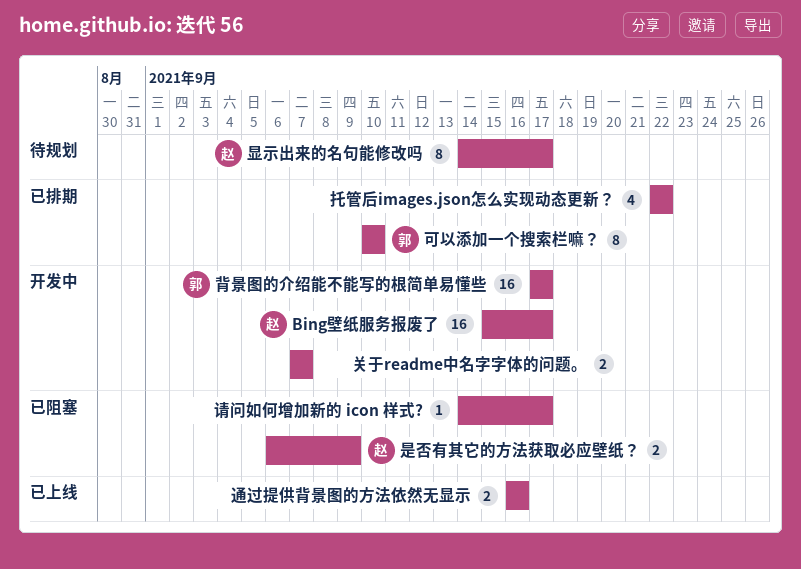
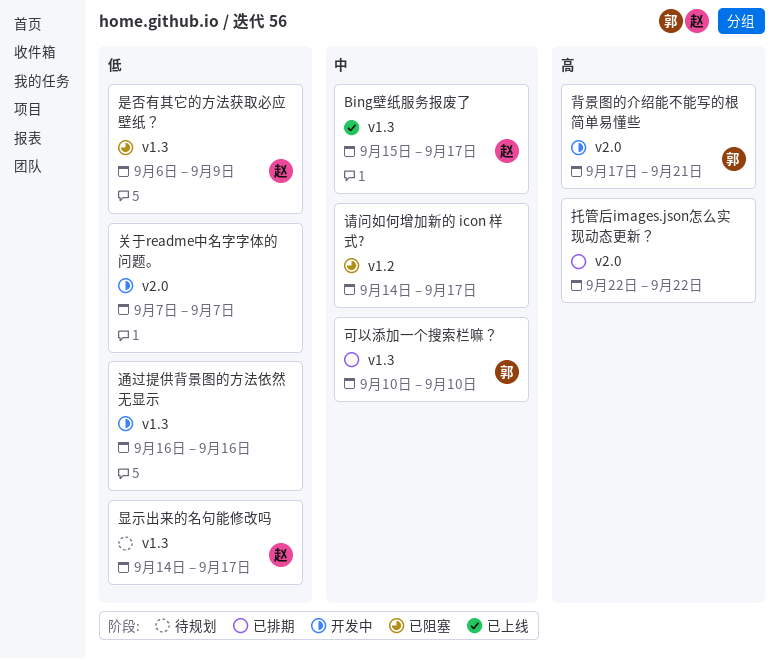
Bing壁纸服务报废了, status: 开发中 -> 已上线
背景图的介绍能不能写的根简单易懂些, due: Sep 17 -> Sep 21
通过提供背景图的方法依然无显示, status: 已上线 -> 开发中

